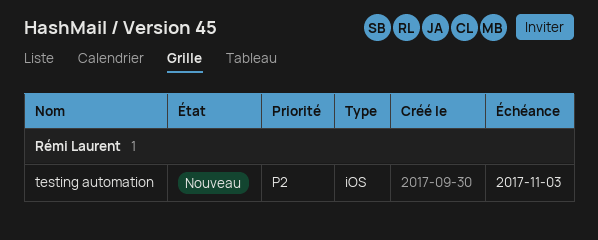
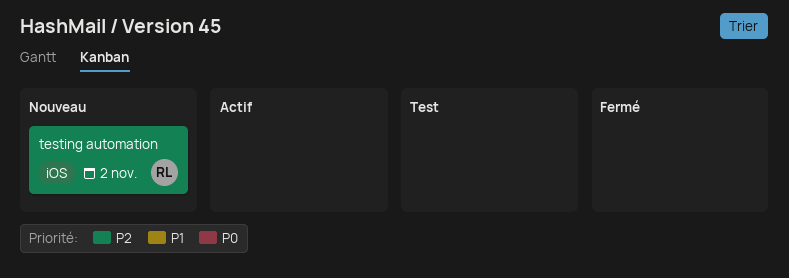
testing automation, due: Nov 3 -> Nov 2

